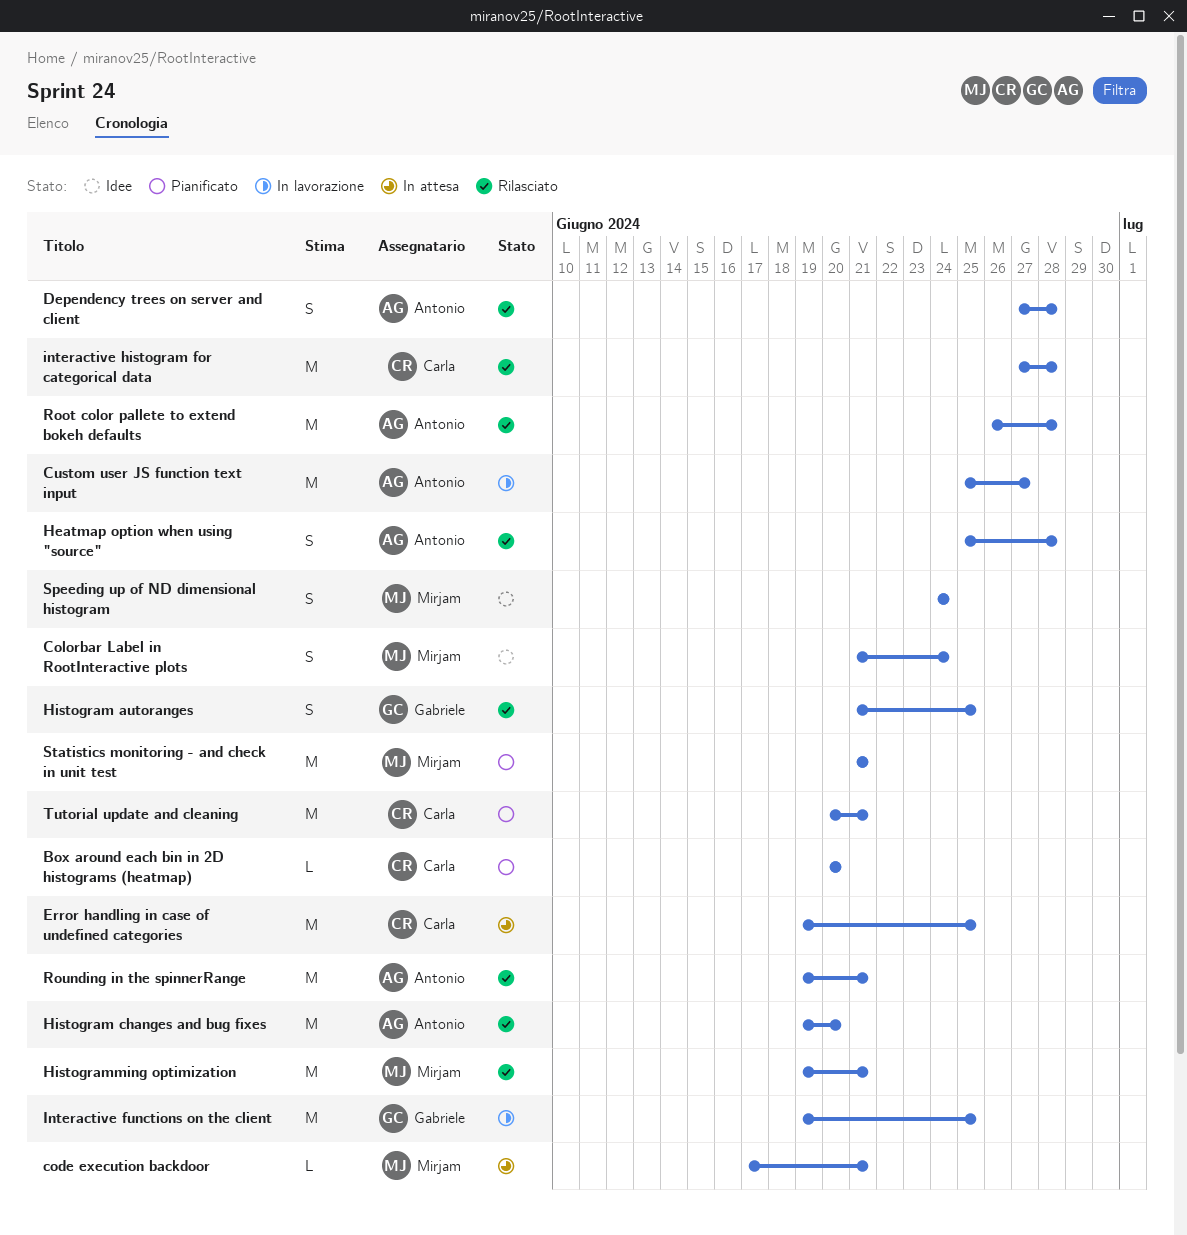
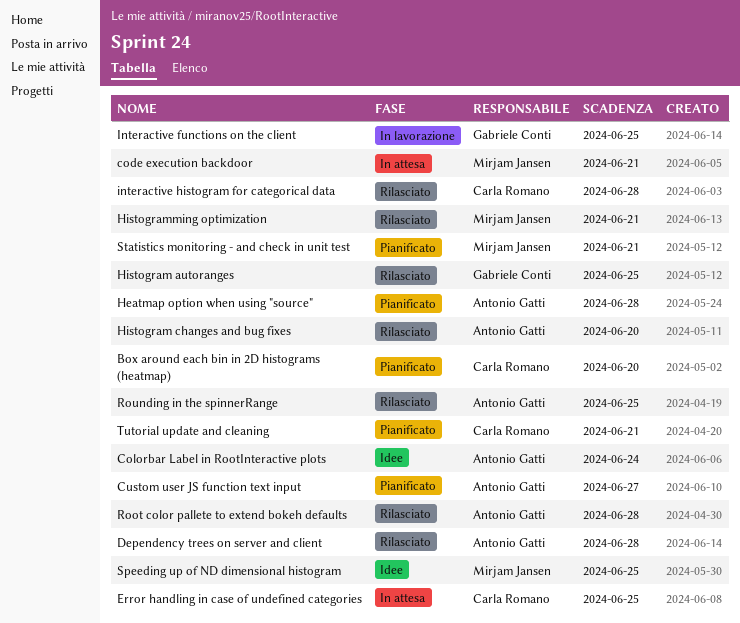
Colorbar Label in RootInteractive plots, owner: Mirjam Jansen -> Antonio Gatti
Custom user JS function text input, status: In lavorazione -> Pianificato
Heatmap option when using "source", status: Rilasciato -> Pianificato
Rounding in the spinnerRange, due: Jun 21 -> Jun 25
Speeding up of ND dimensional histogram, due: Jun 24 -> Jun 25

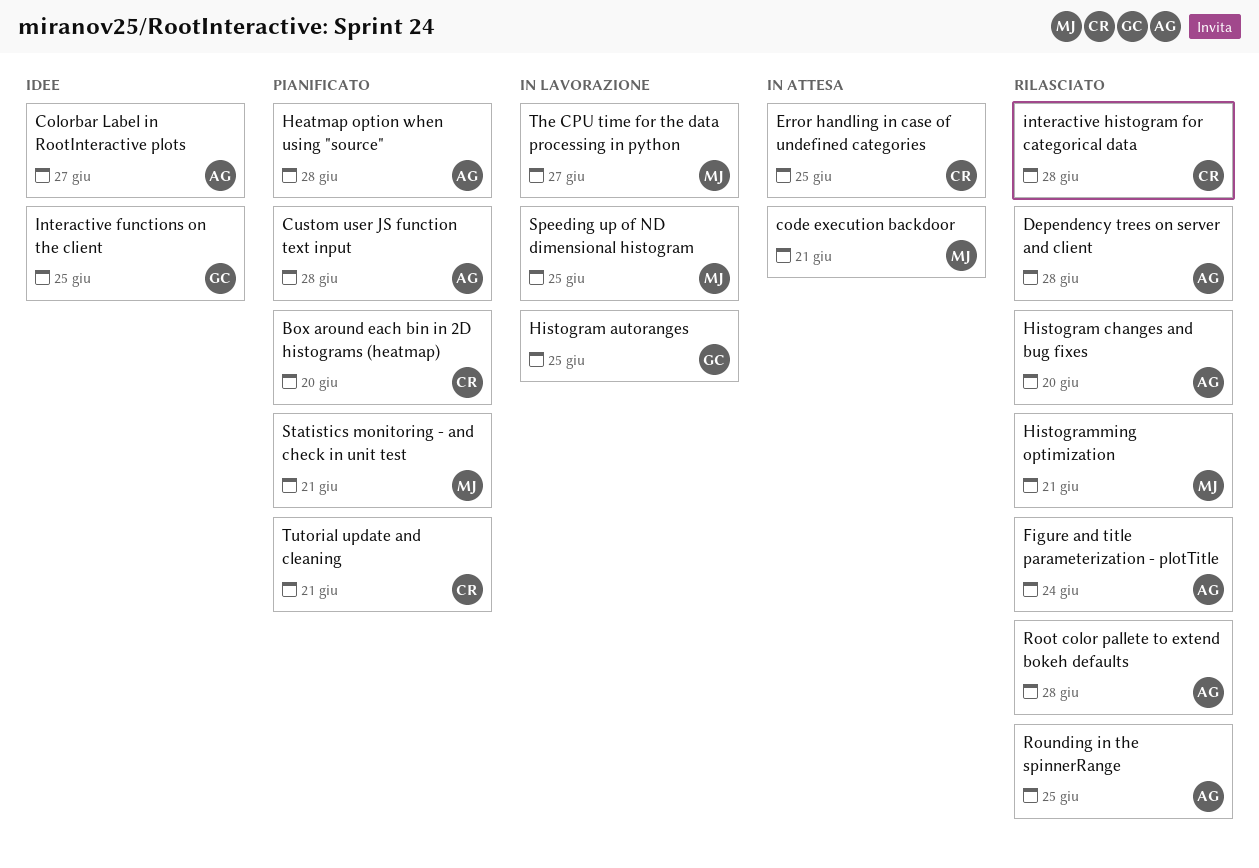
Colorbar Label in RootInteractive plots, due: Jun 24 -> Jun 27
Custom user JS function text input, due: Jun 27 -> Jun 28
Figure and title parameterization - plotTitle: none -> present
Histogram autoranges, status: Rilasciato -> In lavorazione
Interactive functions on the client, status: In lavorazione -> Idee
Speeding up of ND dimensional histogram, status: Idee -> In lavorazione
The CPU time for the data processing in python: none -> present

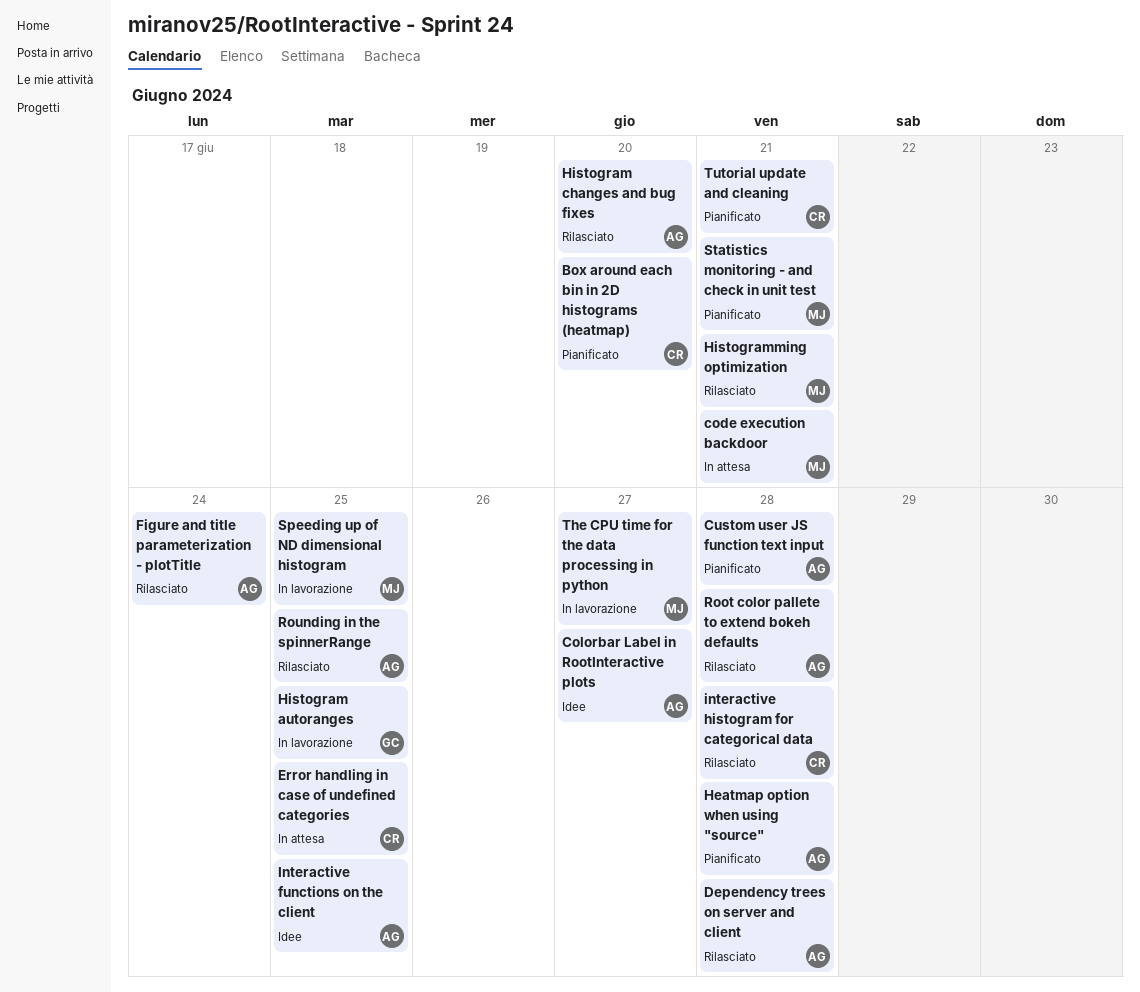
Interactive functions on the client, owner: GC -> AG

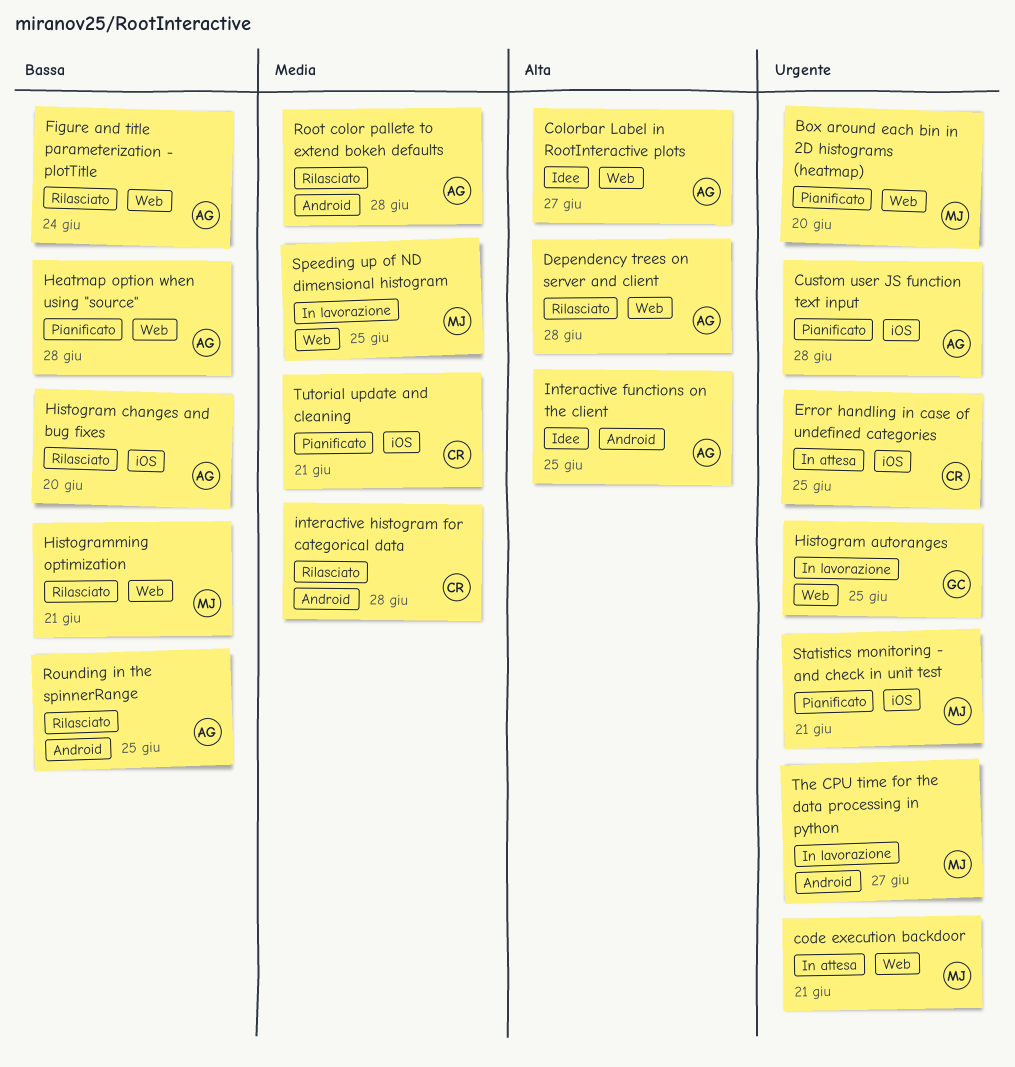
Box around each bin in 2D histograms (heatmap), owner: CR -> MJ

